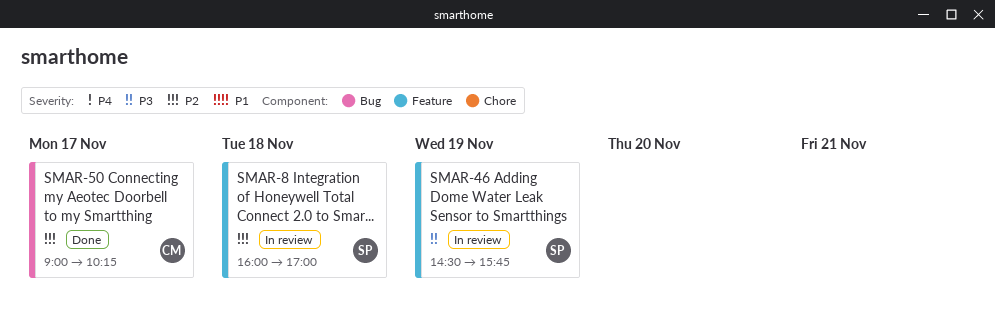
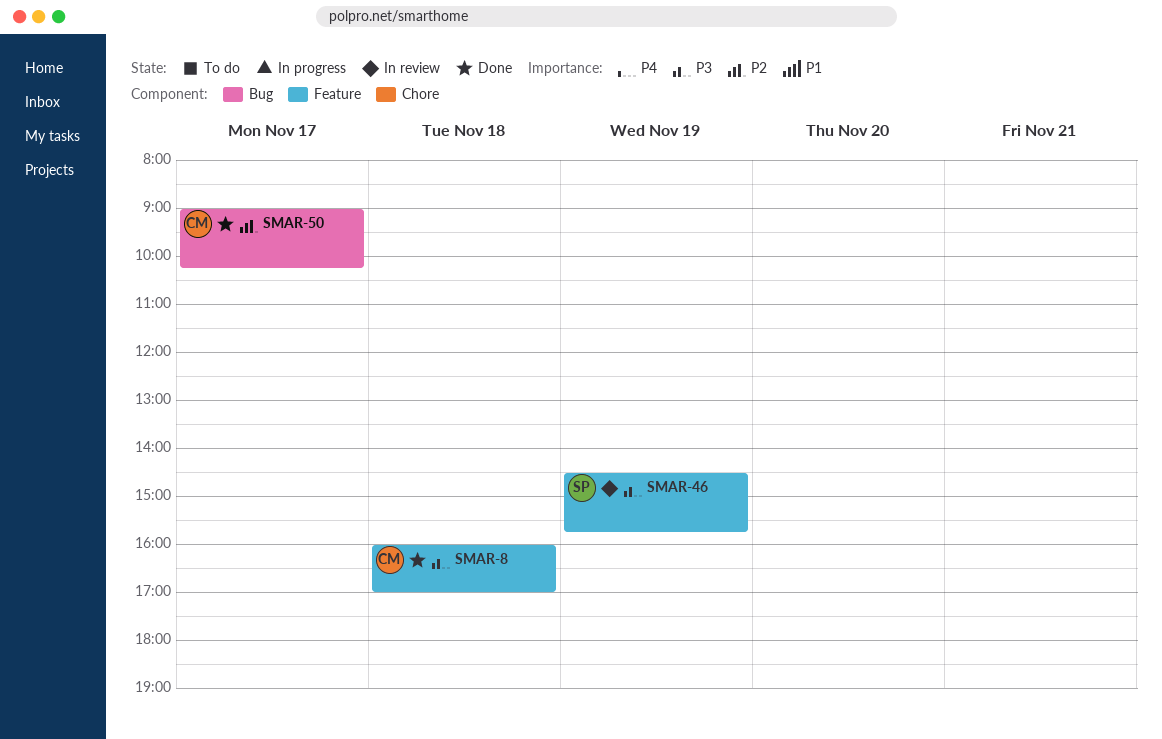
SMAR-8, status: In review -> Done
SMAR-8, owner: SP -> CM
SMAR-8, priority: P2 -> P3

